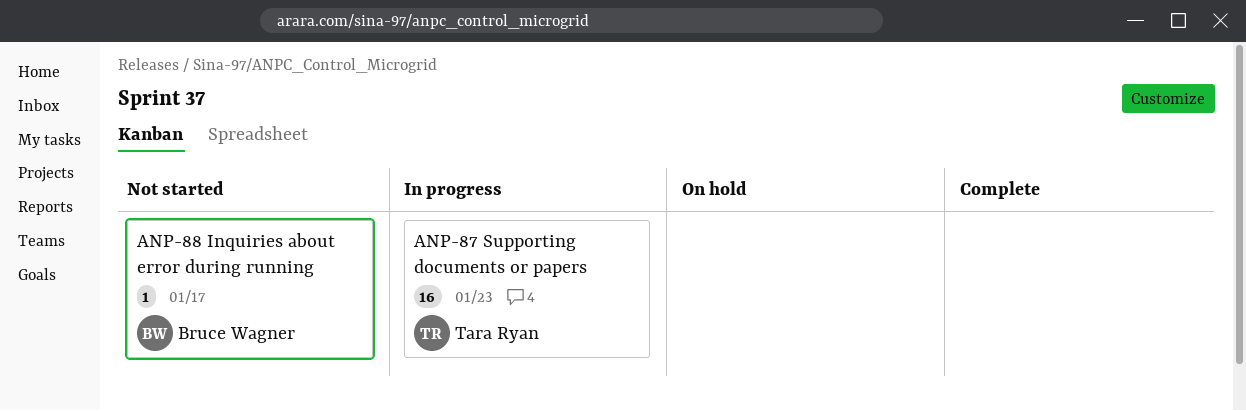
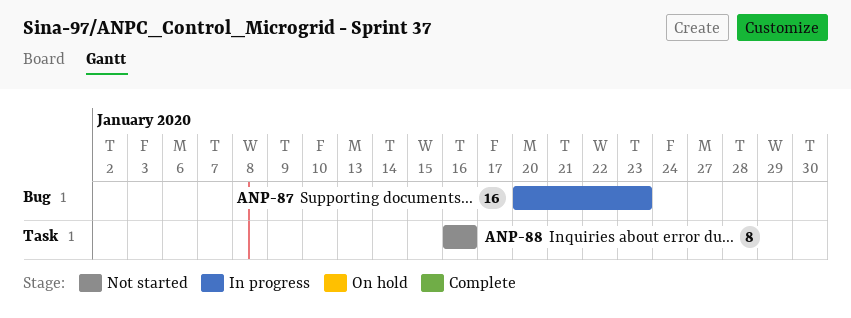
ANP-88, estimate: 1 -> 8
ANP-88, due: Jan 17 -> Jan 16

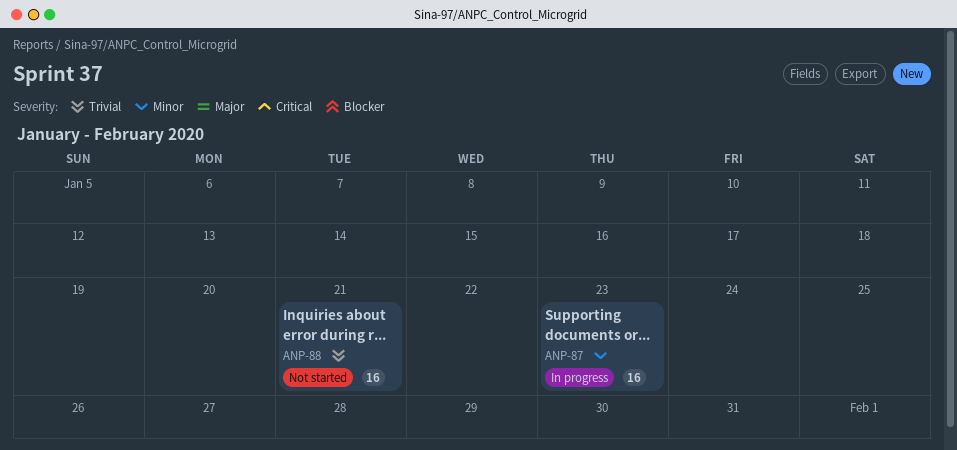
ANP-88, estimate: 8 -> 16
ANP-88, due: Jan 16 -> Jan 21

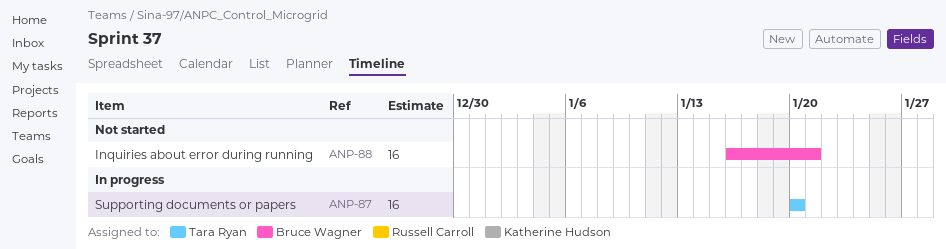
ANP-87, due: Jan 23 -> Jan 20

